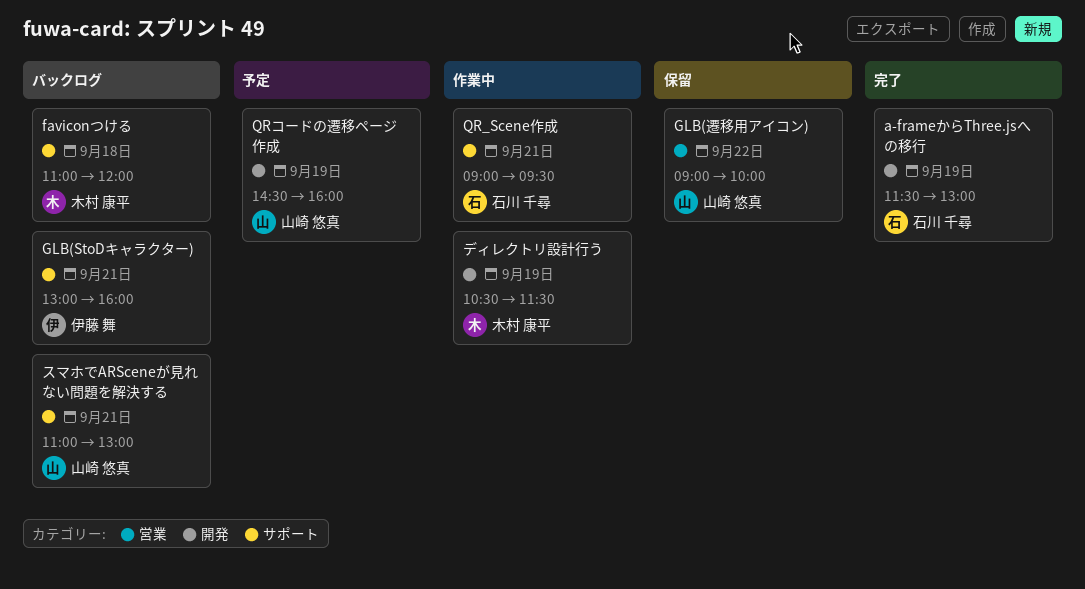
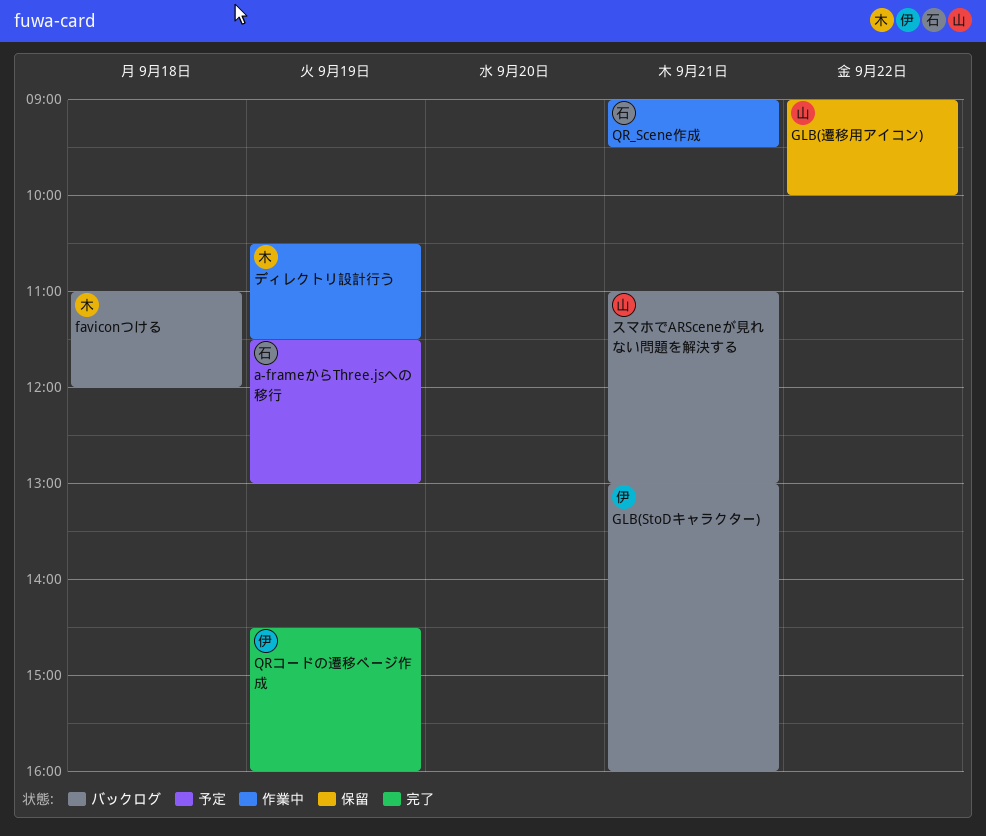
a-frameからThree.jsへの移行, status: 完了 -> 予定
QRコードの遷移ページ作成, status: 予定 -> 完了
QRコードの遷移ページ作成, owner: 山崎 悠真 -> 伊藤 舞

